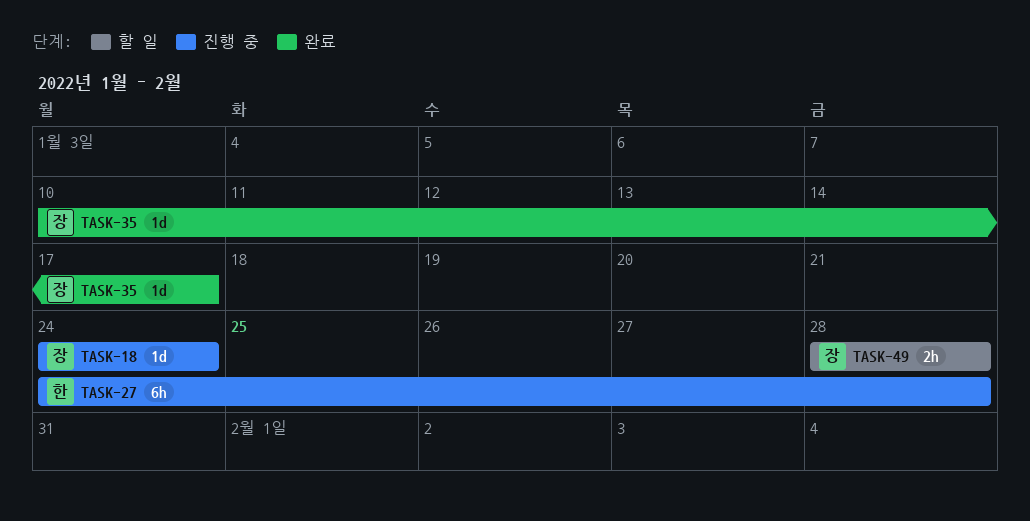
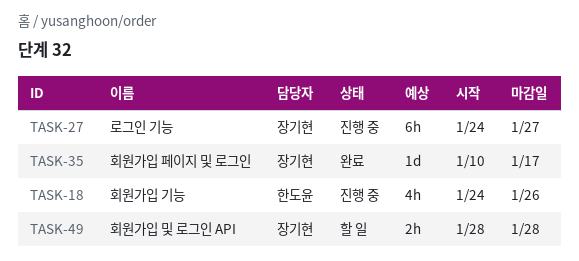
TASK-18, owner: 장기현 -> 한도윤
TASK-18, estimate: 1d -> 4h
TASK-18, due: Jan 24 -> Jan 26
TASK-27, owner: 한도윤 -> 장기현
TASK-27, due: Jan 28 -> Jan 27

